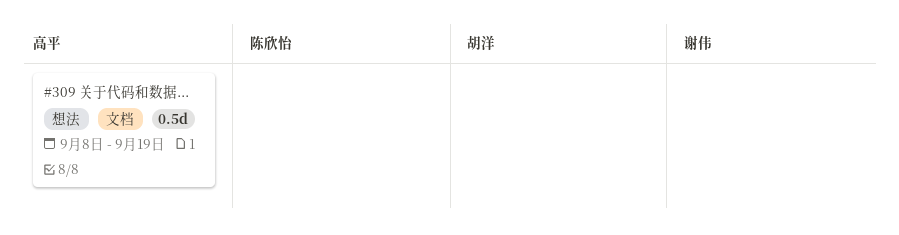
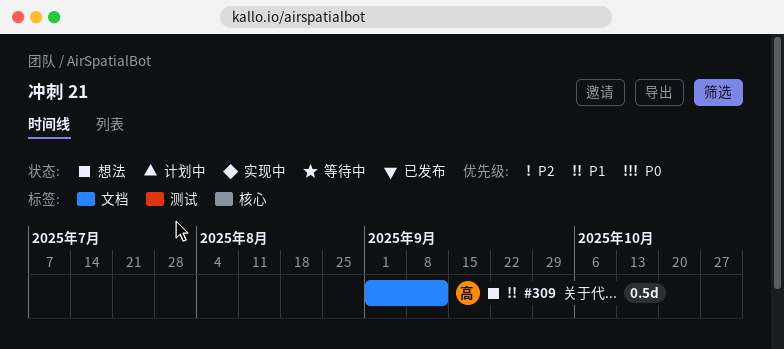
#309, start: Sep 8 -> Sep 1
#309, due: Sep 19 -> Sep 12

